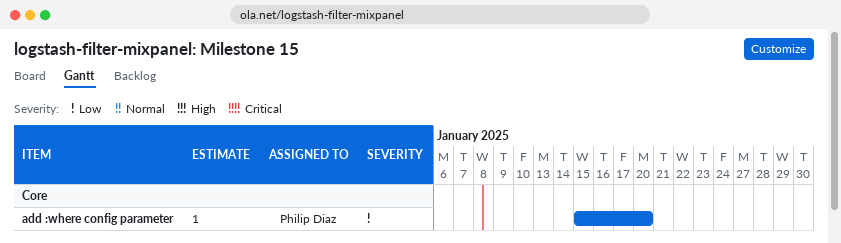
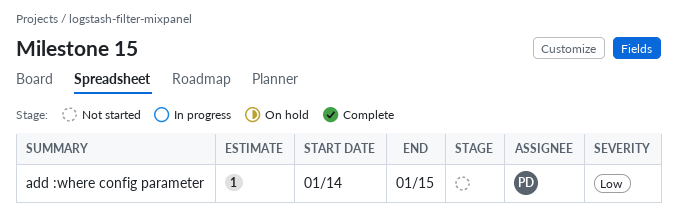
add :where config parameter, start: Jan 15 -> Jan 14
add :where config parameter, due: Jan 20 -> Jan 15

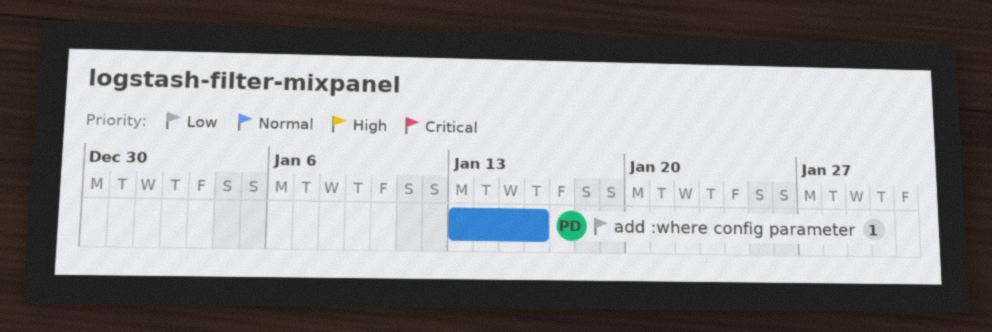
add :where config parameter, start: Jan 14 -> Jan 13
add :where config parameter, due: Jan 15 -> Jan 16

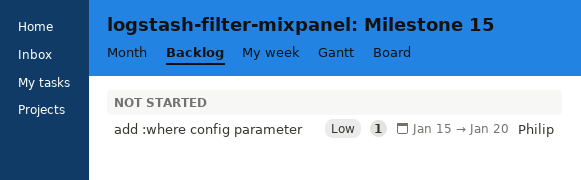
add :where config parameter, start: Jan 13 -> Jan 15
add :where config parameter, due: Jan 16 -> Jan 20

